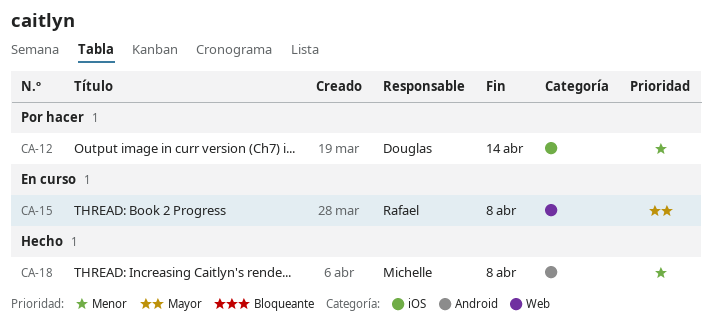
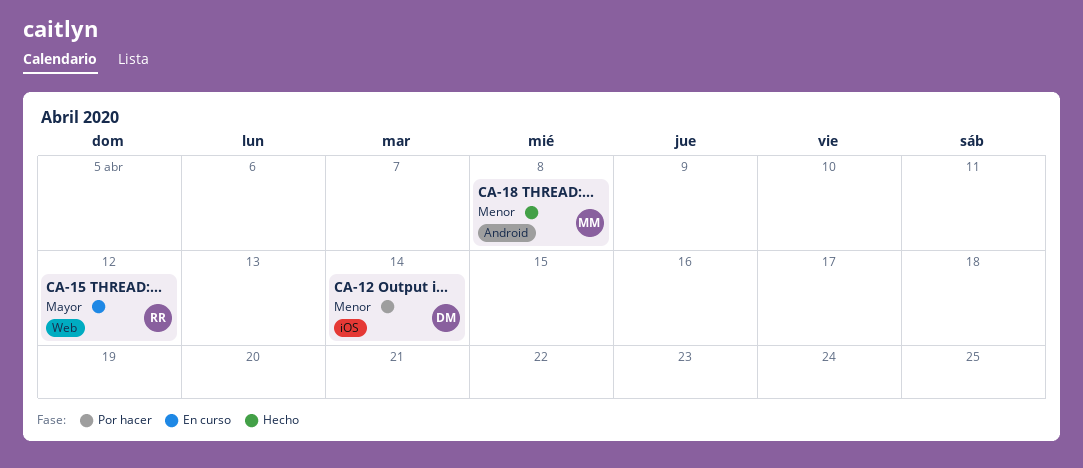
CA-15, due: Apr 8 -> Apr 12

